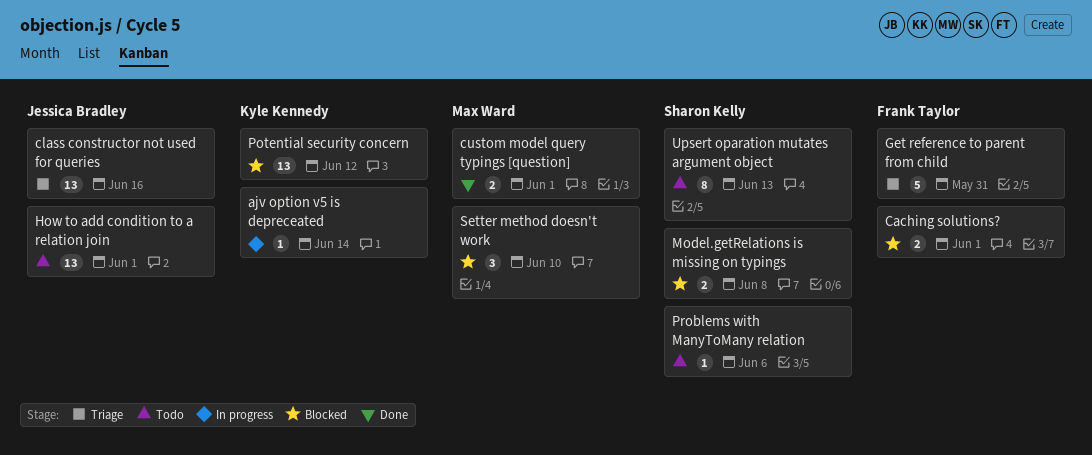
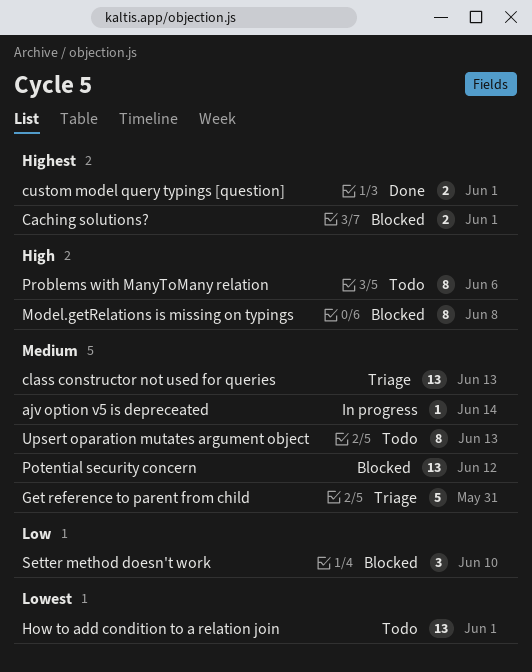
class constructor not used for queries, due: Jun 16 -> Jun 13
Model.getRelations is missing on typings, estimate: 2 -> 8
Problems with ManyToMany relation, estimate: 1 -> 8

